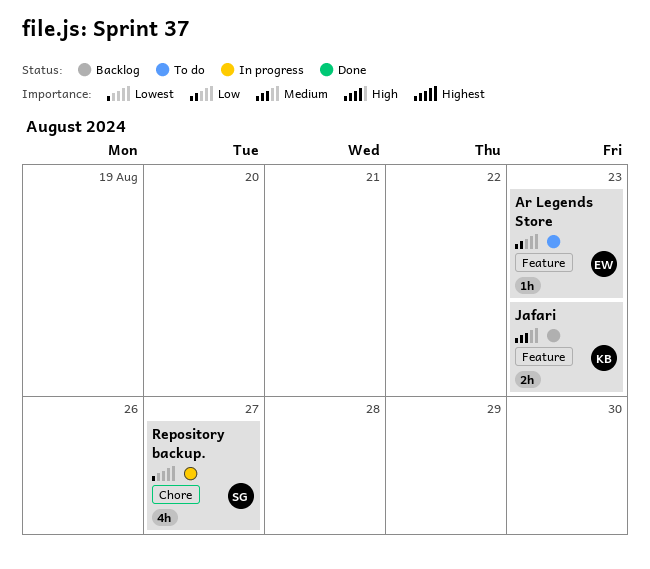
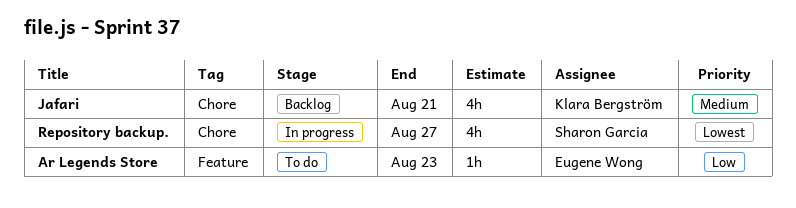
Jafari, label: Feature -> Chore
Jafari, estimate: 2h -> 4h
Jafari, due: Aug 23 -> Aug 21

